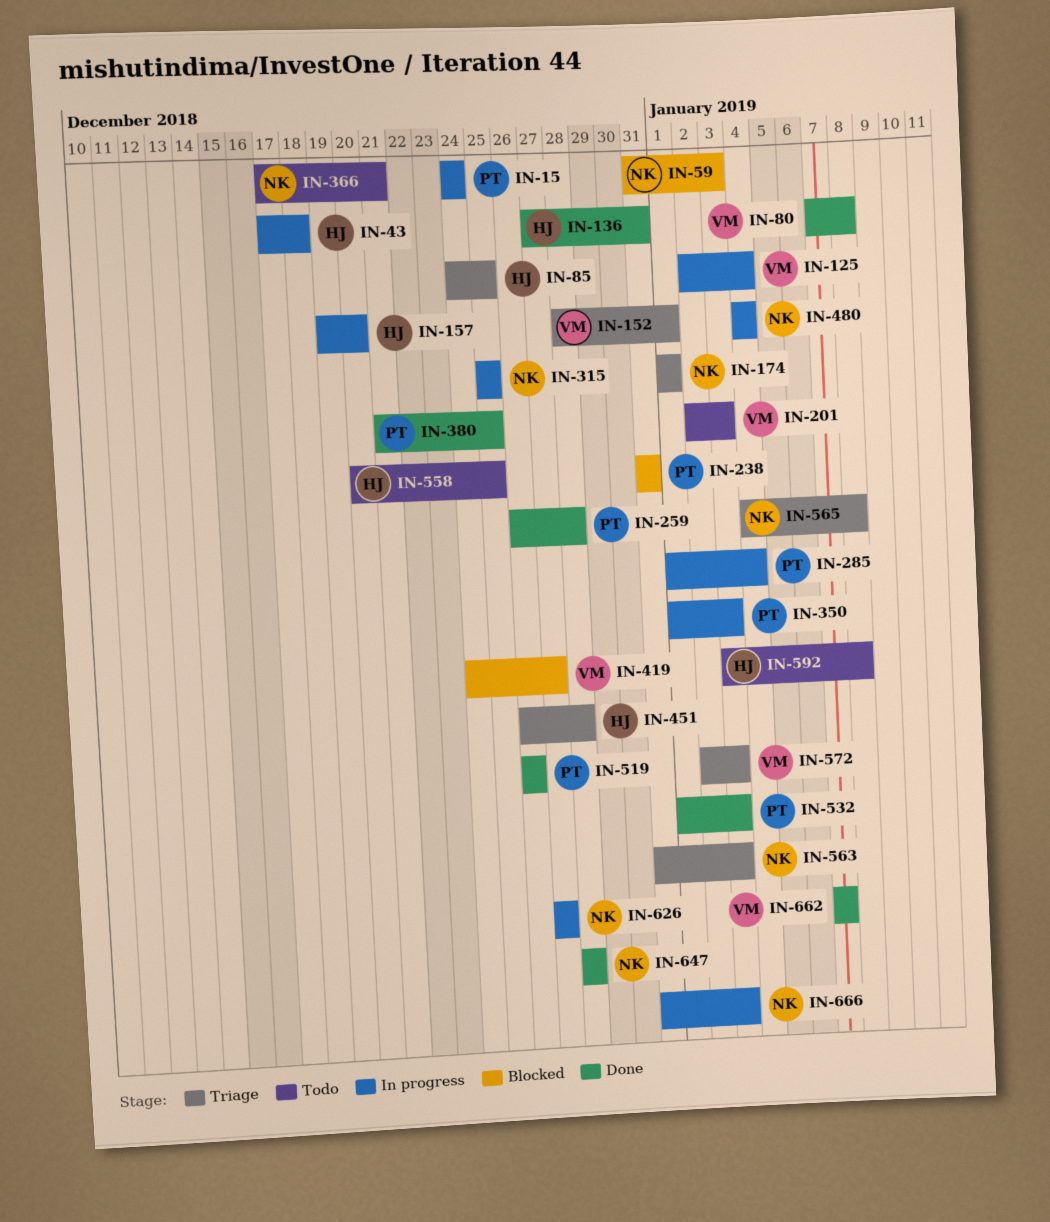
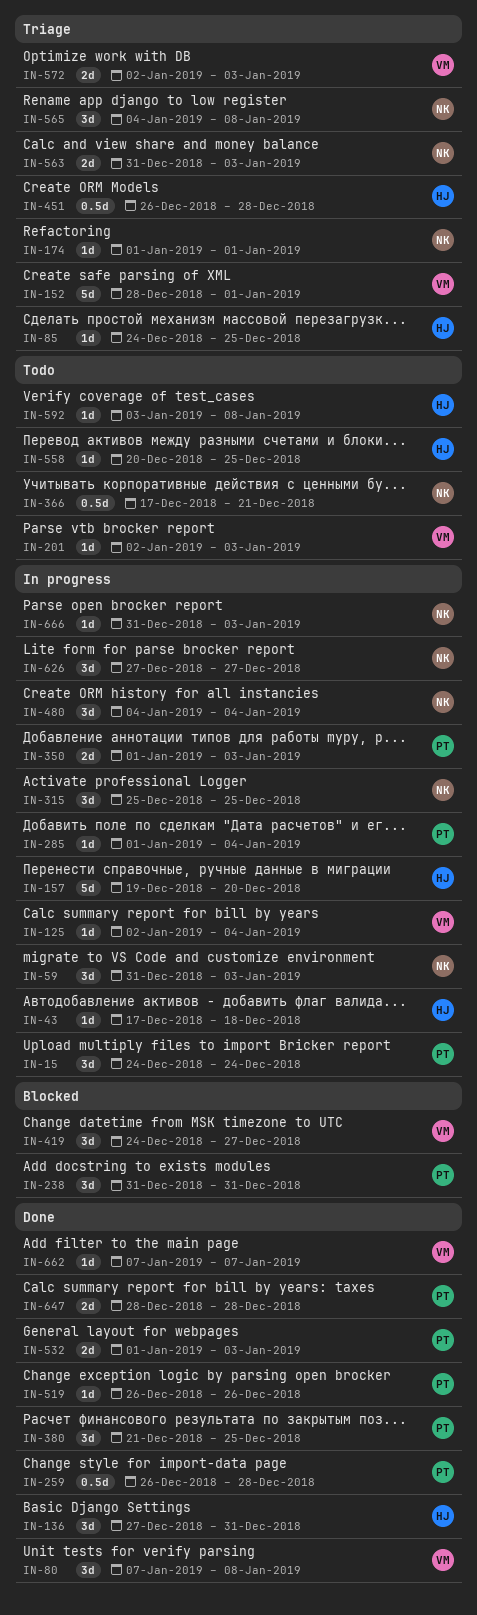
IN-59, status: Blocked -> In progress
IN-647, owner: NK -> PT

